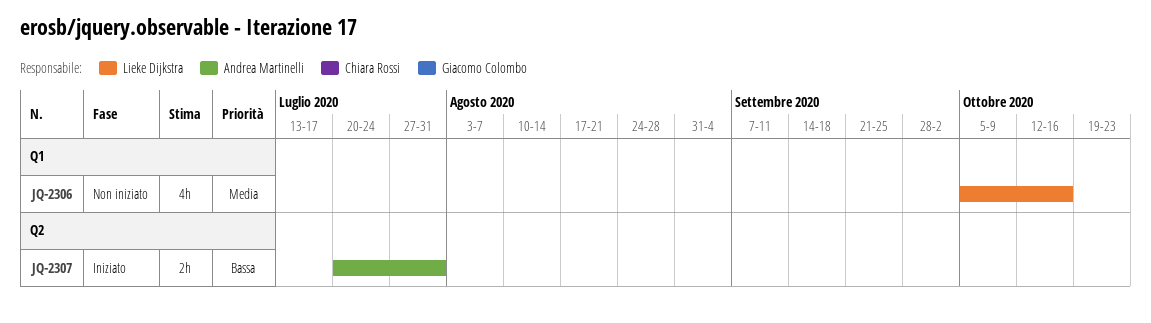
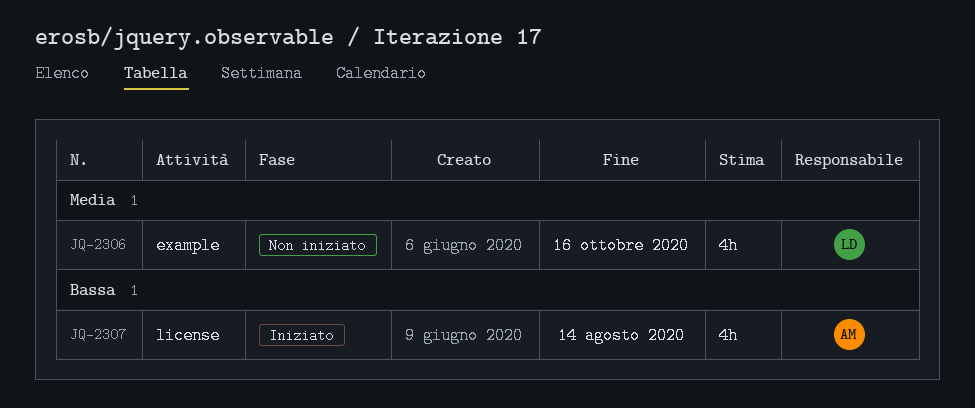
JQ-2307, estimate: 2h -> 4h
JQ-2307, due: Jul 31 -> Aug 14

